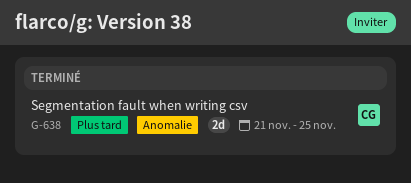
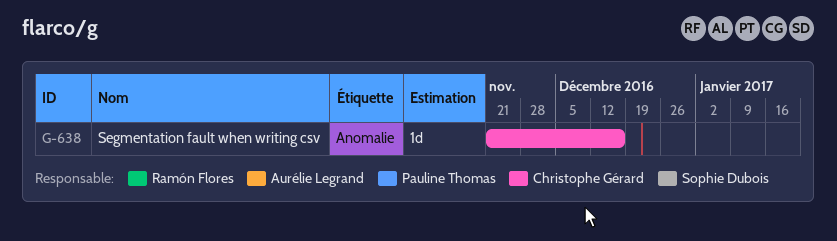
G-638, estimate: 2d -> 1d
G-638, due: Nov 25 -> Dec 16

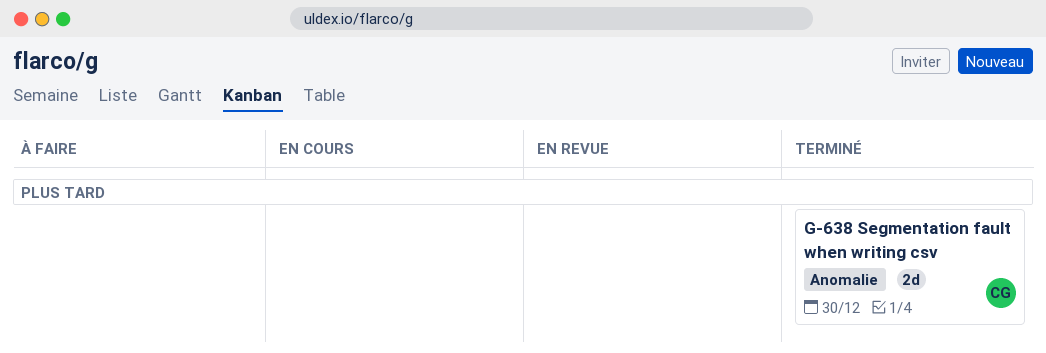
G-638, estimate: 1d -> 2d
G-638, due: Dec 16 -> Dec 30

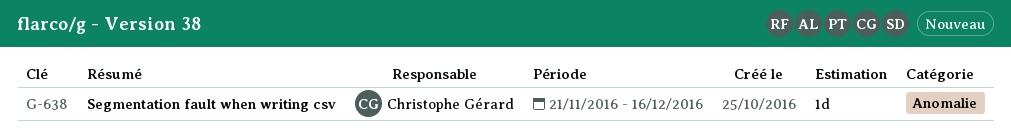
G-638, estimate: 2d -> 1d
G-638, due: Dec 30 -> Dec 16

